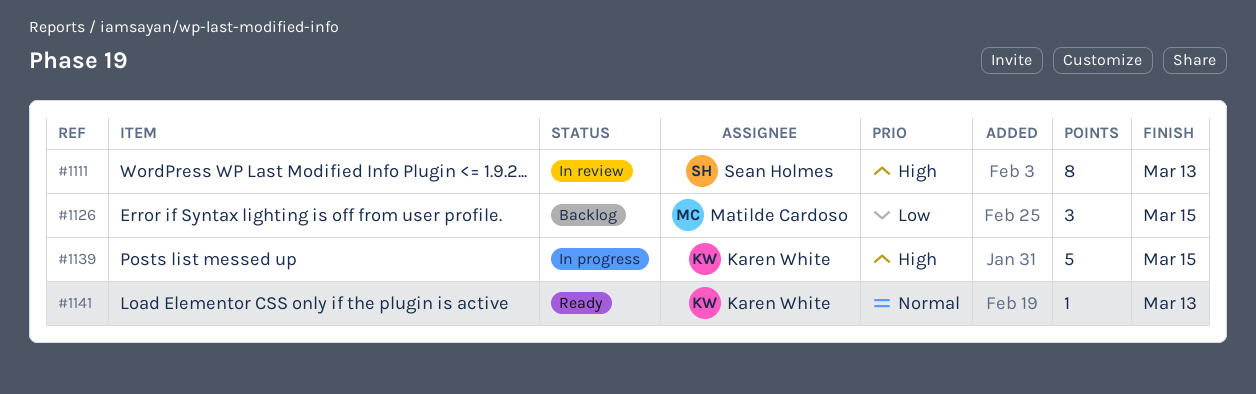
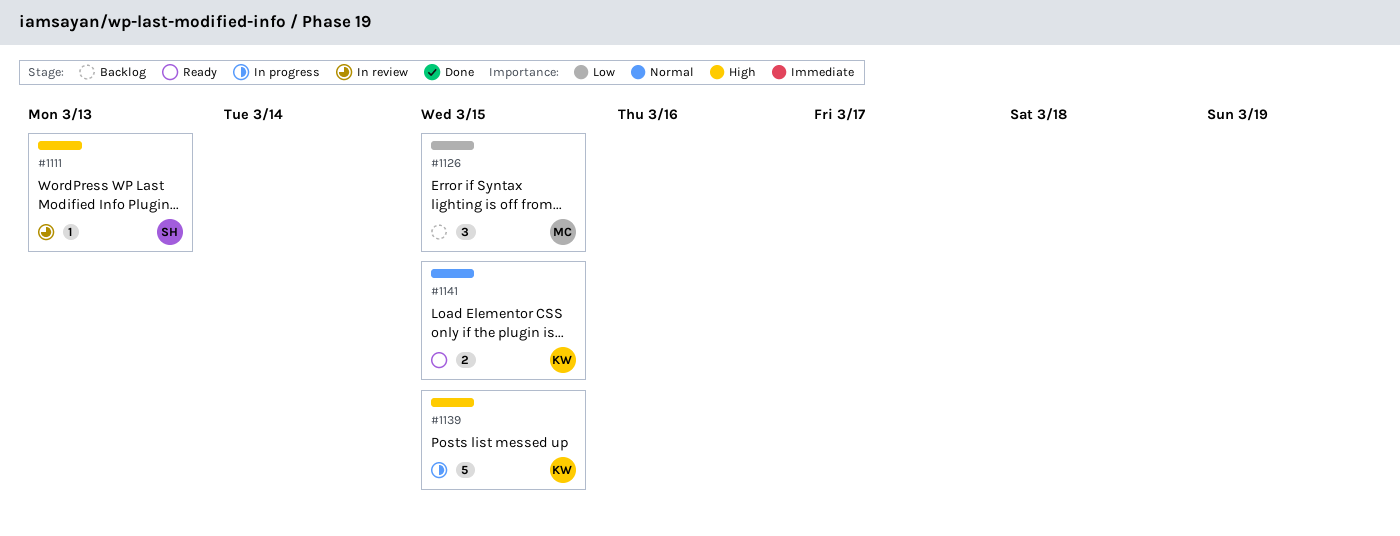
#1111, estimate: 8 -> 1
#1141, estimate: 1 -> 2
#1141, due: Mar 13 -> Mar 15

